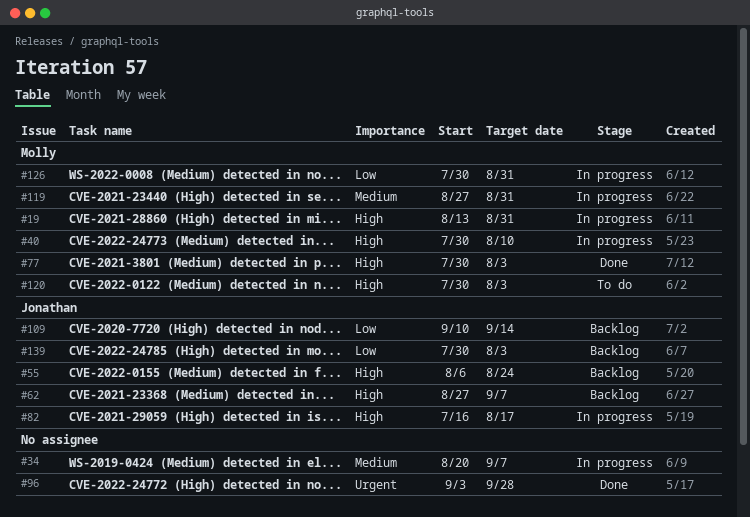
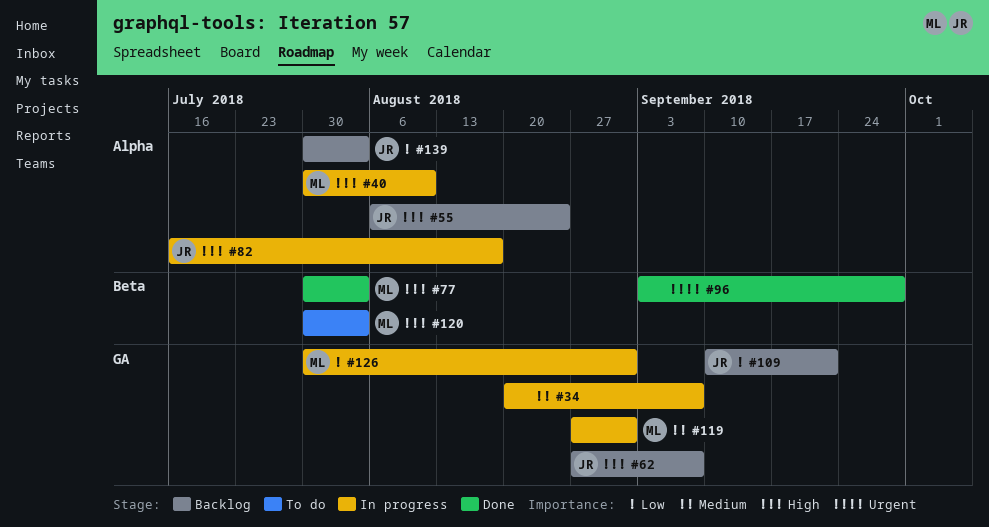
#19: present -> none
#109, due: Sep 14 -> Sep 21

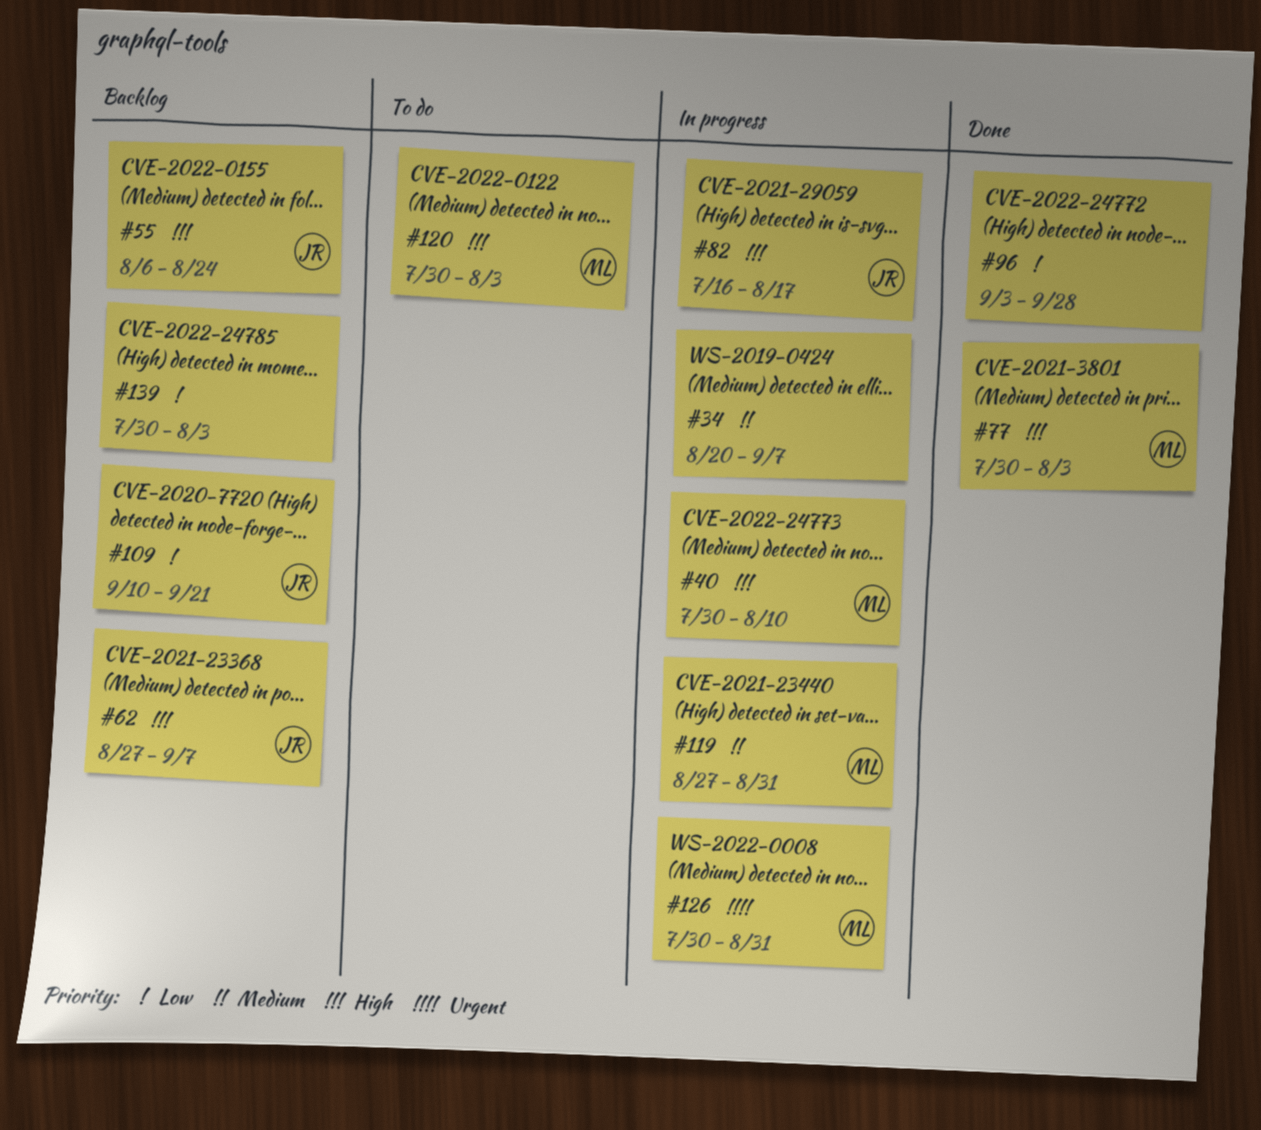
#96, priority: Urgent -> Low
#126, priority: Low -> Urgent
#139, owner: JR -> none

